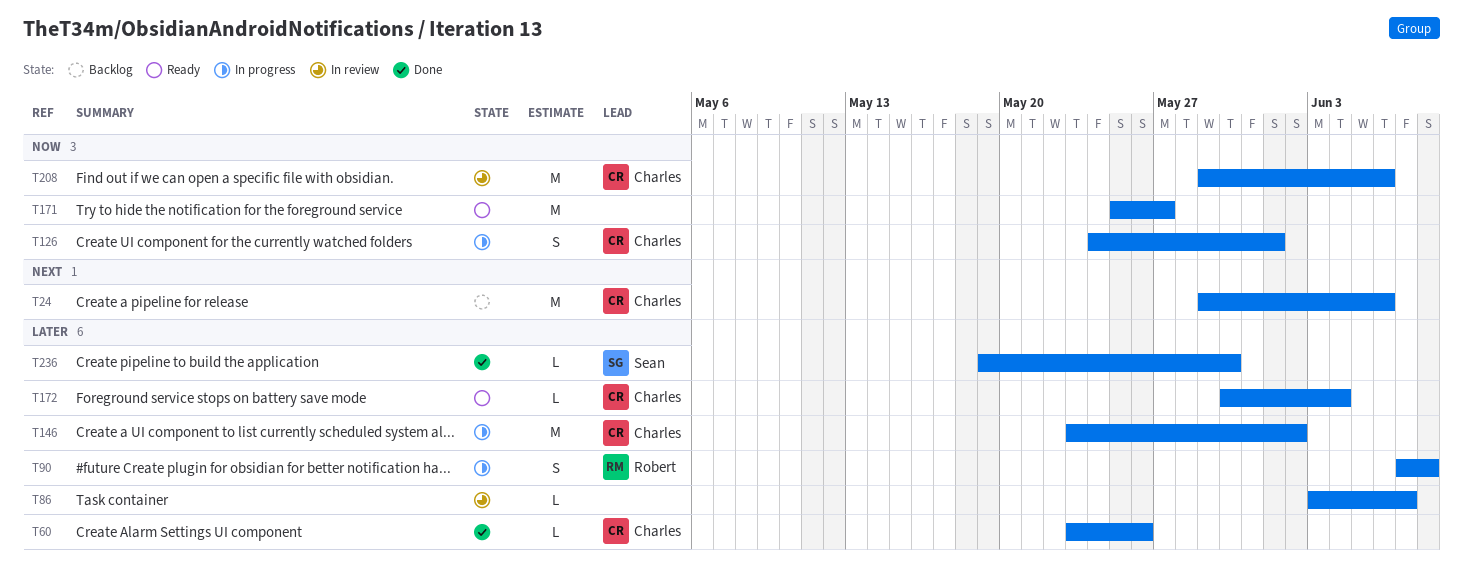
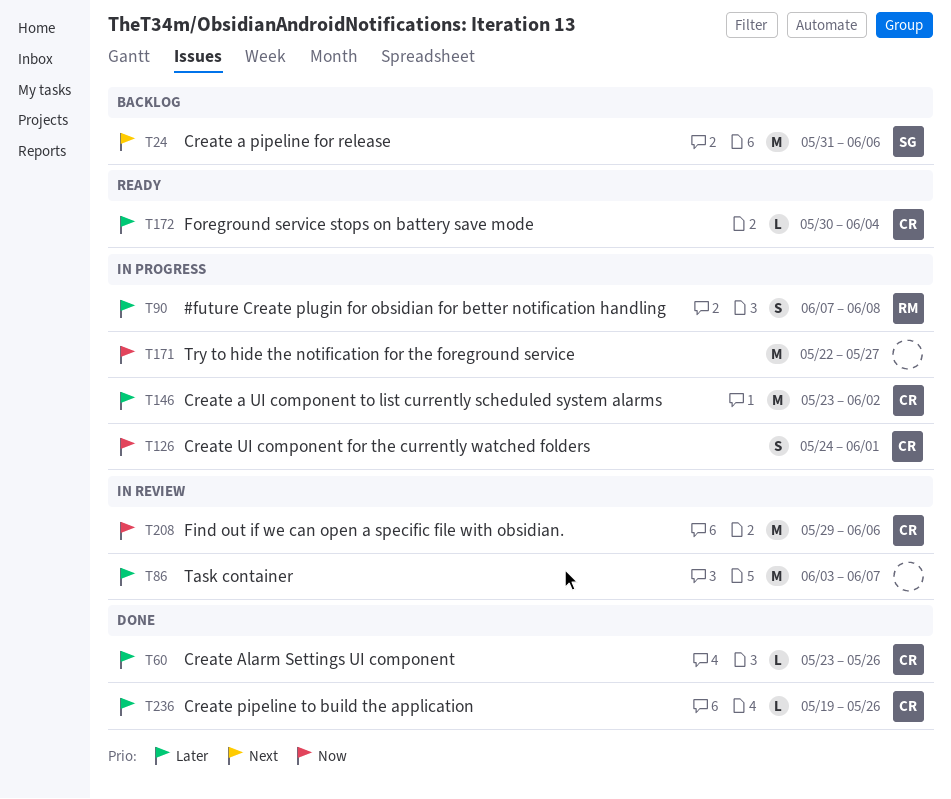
T24, owner: Charles -> Sean
T24, start: May 29 -> May 31
T86, estimate: L -> M
T171, status: Ready -> In progress
T171, start: May 25 -> May 22
T236, owner: Sean -> Charles
T236, due: May 30 -> May 26

